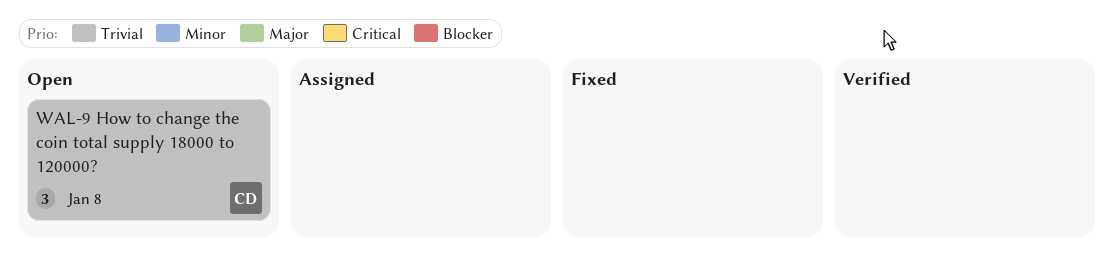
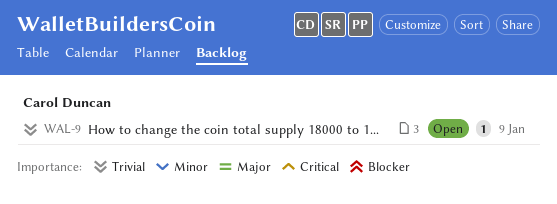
WAL-9, estimate: 3 -> 1
WAL-9, due: Jan 8 -> Jan 9

